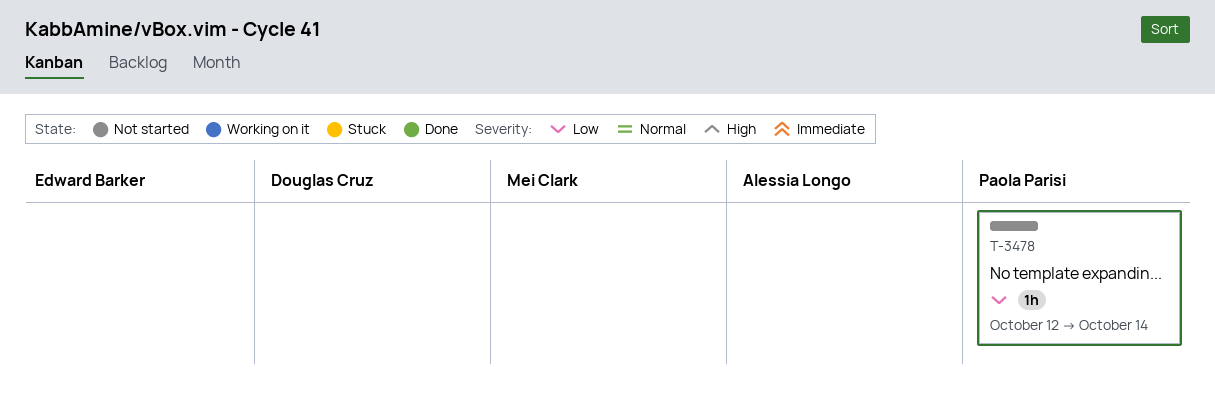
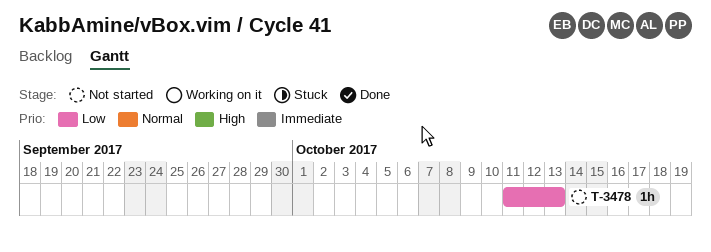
T-3478, start: Oct 12 -> Oct 11
T-3478, due: Oct 14 -> Oct 13

